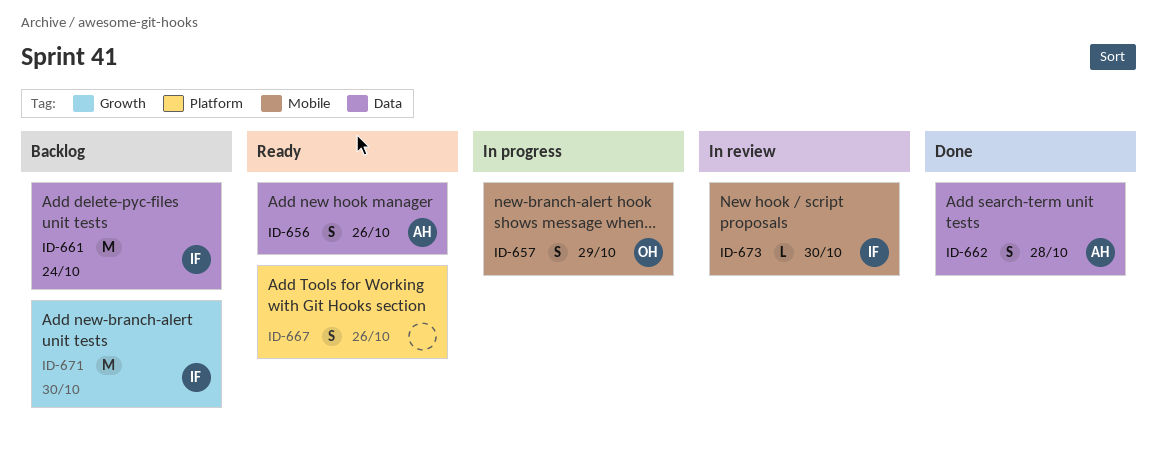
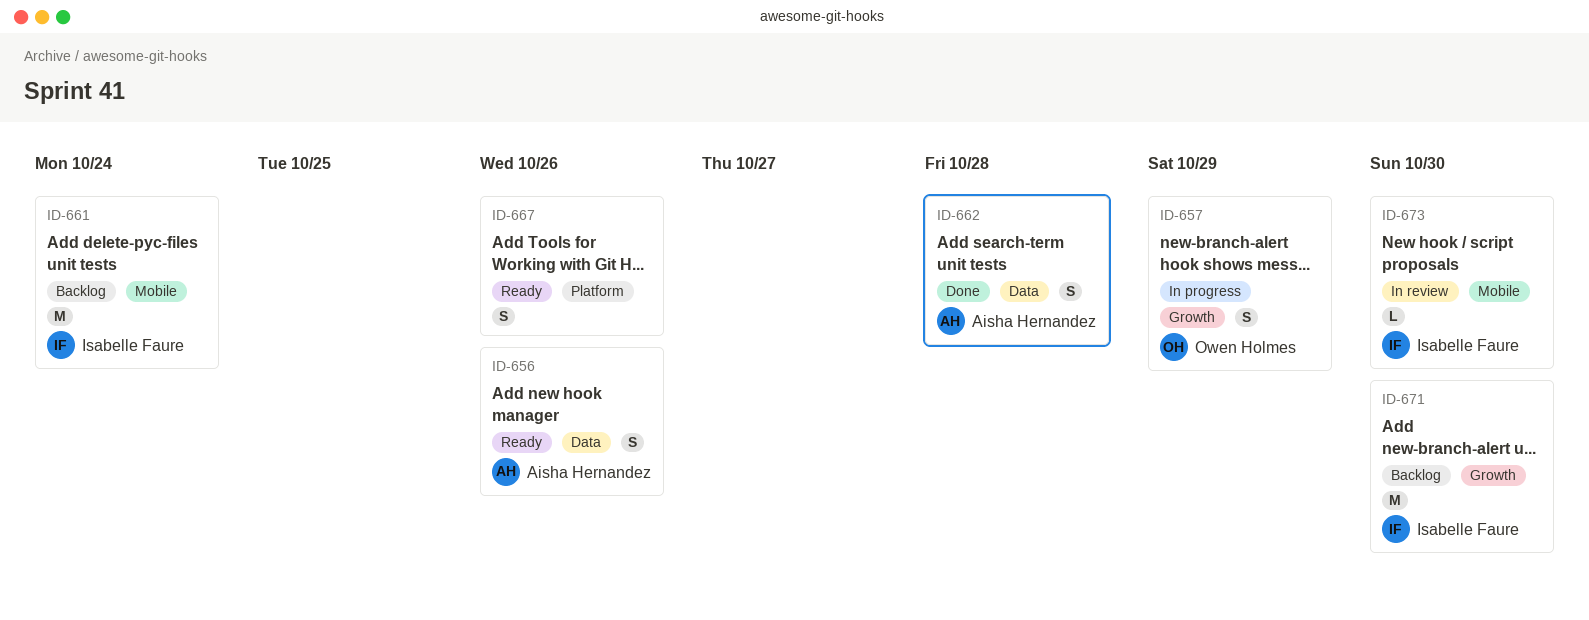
ID-657, label: Mobile -> Growth
ID-661, label: Data -> Mobile

